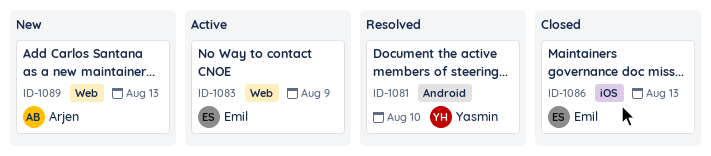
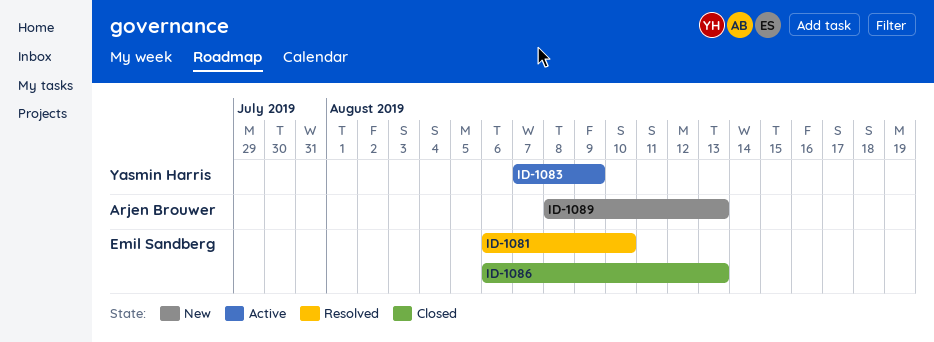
ID-1081, owner: Yasmin Harris -> Emil Sandberg
ID-1083, owner: Emil Sandberg -> Yasmin Harris

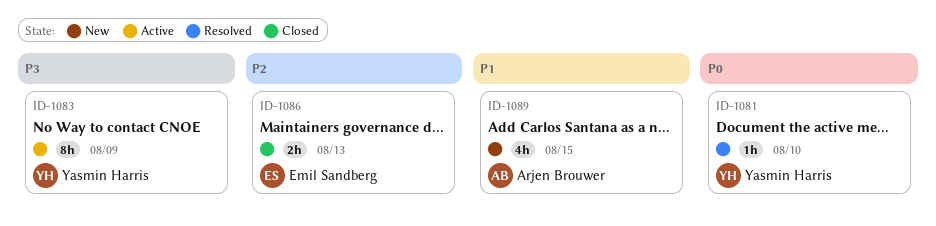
ID-1081, owner: Emil Sandberg -> Yasmin Harris
ID-1089, due: Aug 13 -> Aug 15

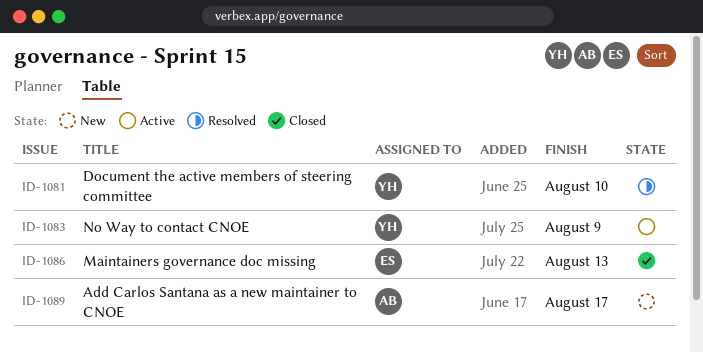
ID-1089, due: Aug 15 -> Aug 17

